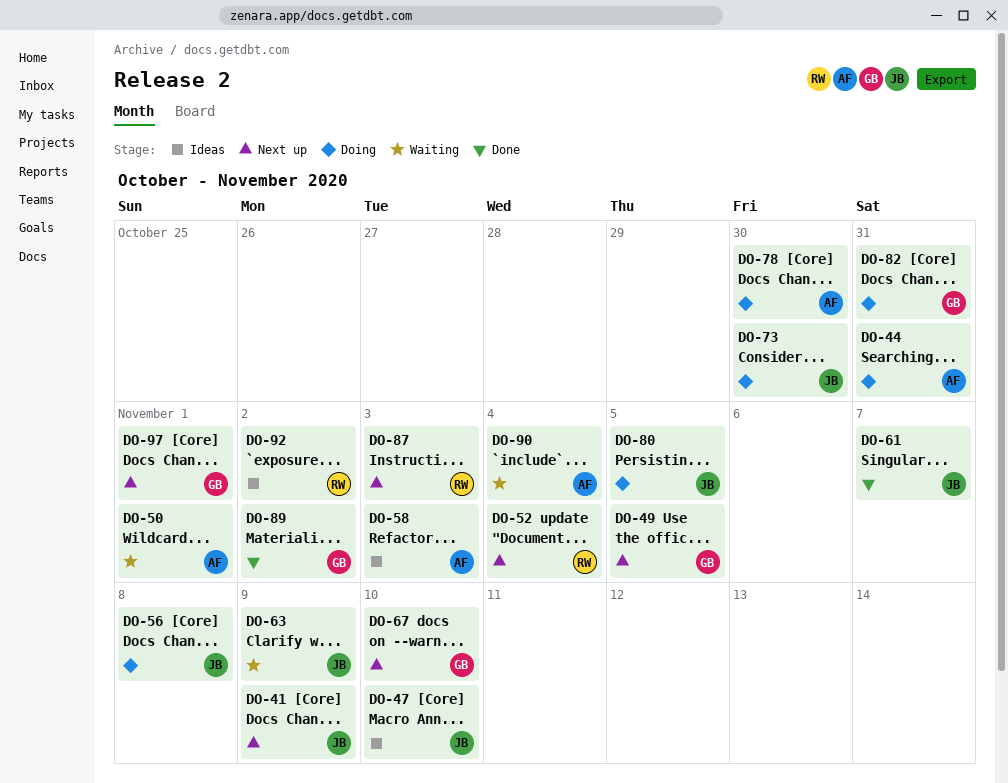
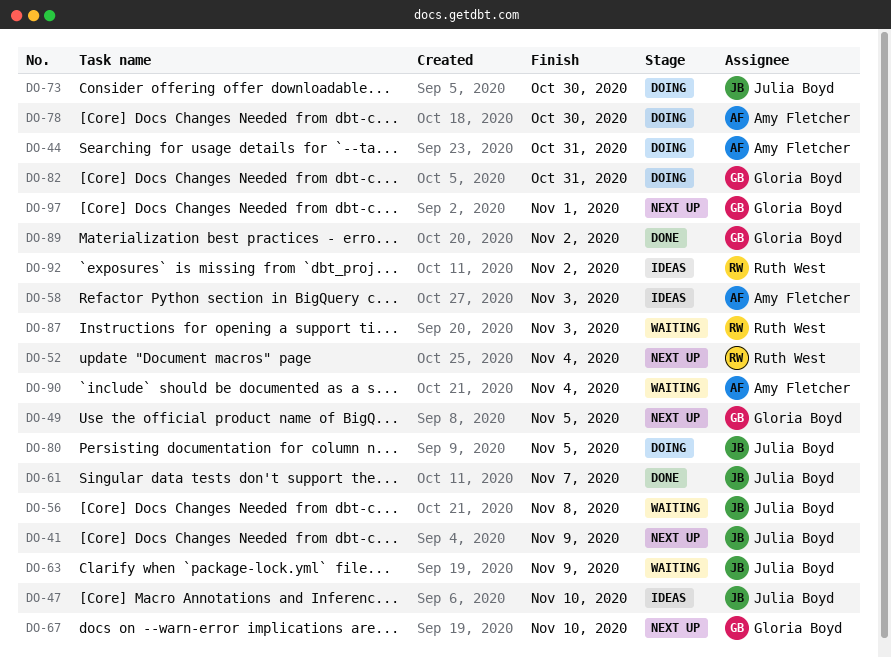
DO-50: present -> none
DO-56, status: Doing -> Waiting
DO-87, status: Next up -> Waiting

